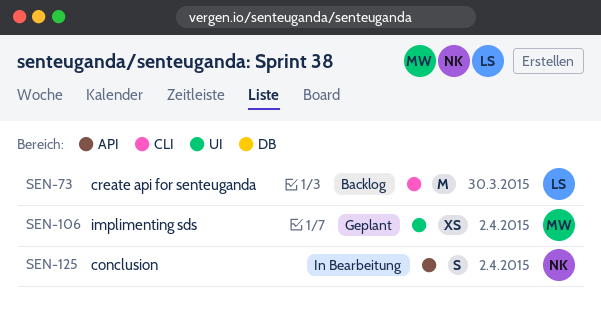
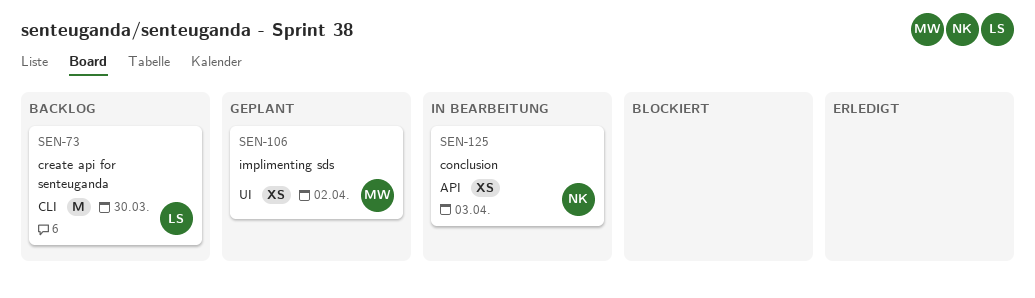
SEN-125, estimate: S -> XS
SEN-125, due: Apr 2 -> Apr 3

